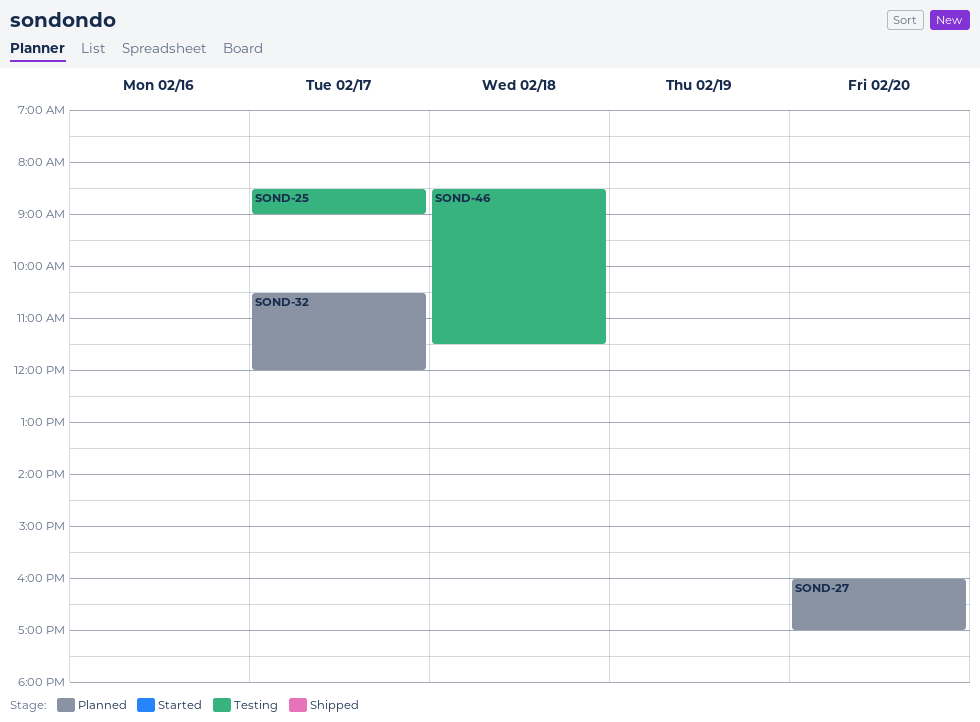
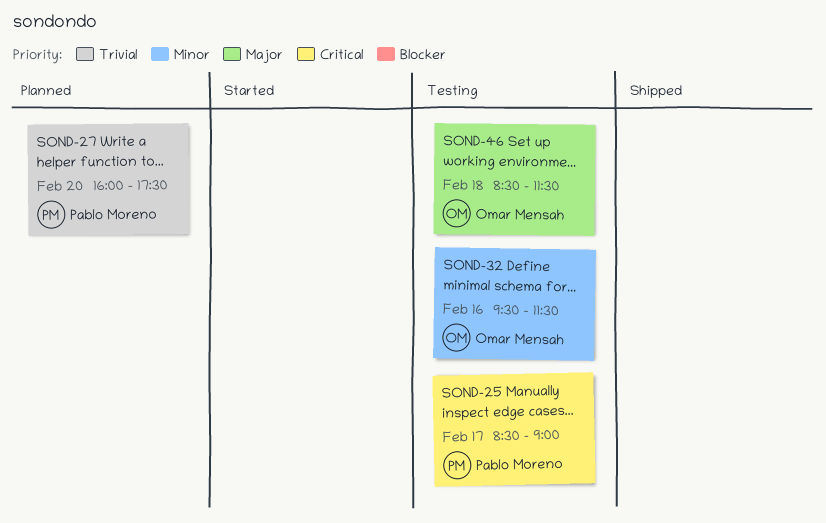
SOND-27, ends: 17:00 -> 17:30
SOND-32, status: Planned -> Testing
SOND-32, day: Feb 17 -> Feb 16
SOND-32, begins: 10:30 -> 09:30
SOND-32, ends: 12:00 -> 11:30

